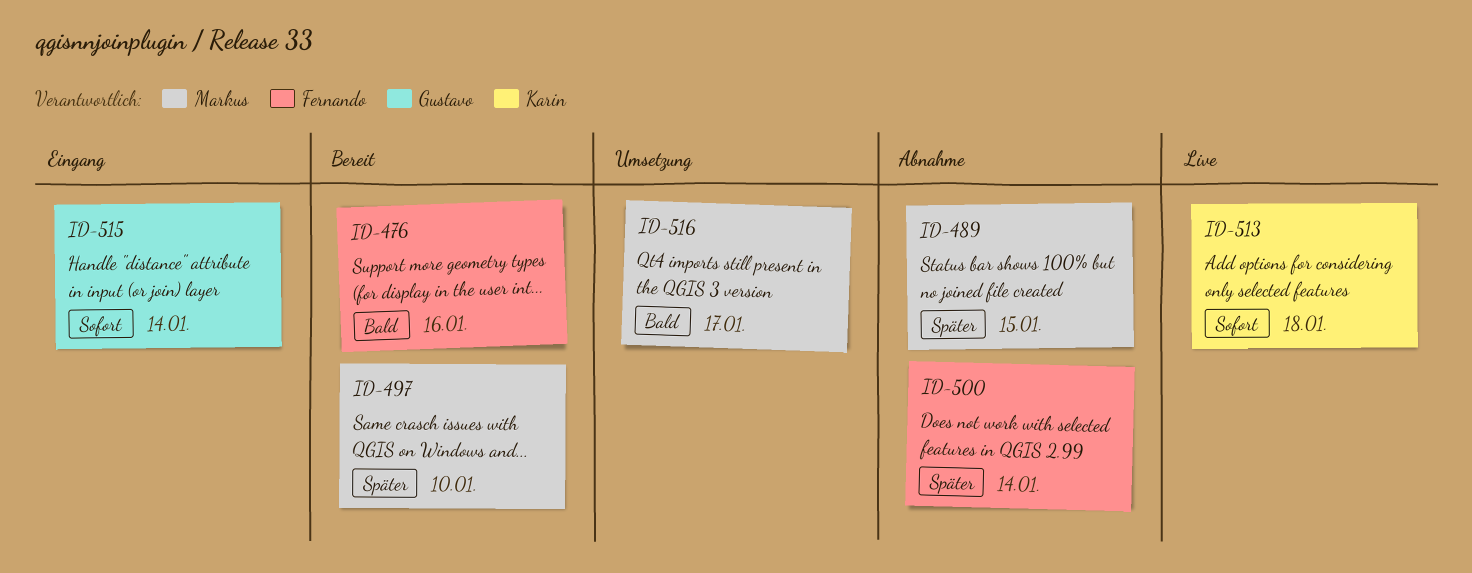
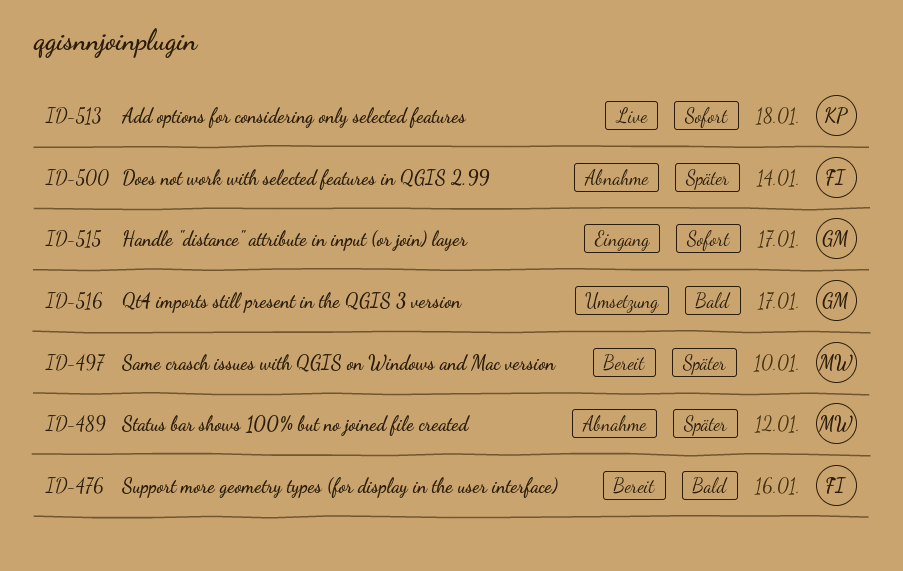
ID-489, due: Jan 15 -> Jan 12
ID-515, due: Jan 14 -> Jan 17
ID-516, owner: Markus -> Gustavo

